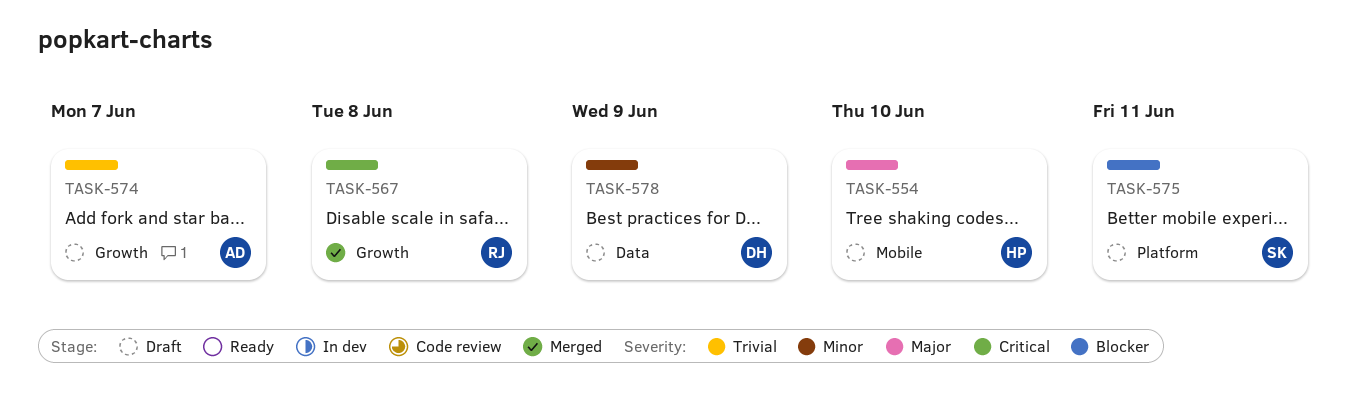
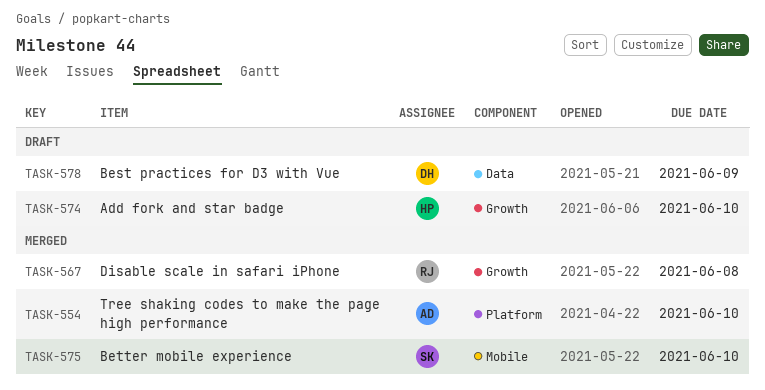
TASK-554, status: Draft -> Merged
TASK-554, owner: HP -> AD
TASK-554, label: Mobile -> Platform
TASK-574, owner: AD -> HP
TASK-574, due: Jun 7 -> Jun 10
TASK-575, status: Draft -> Merged
TASK-575, label: Platform -> Mobile
TASK-575, due: Jun 11 -> Jun 10

